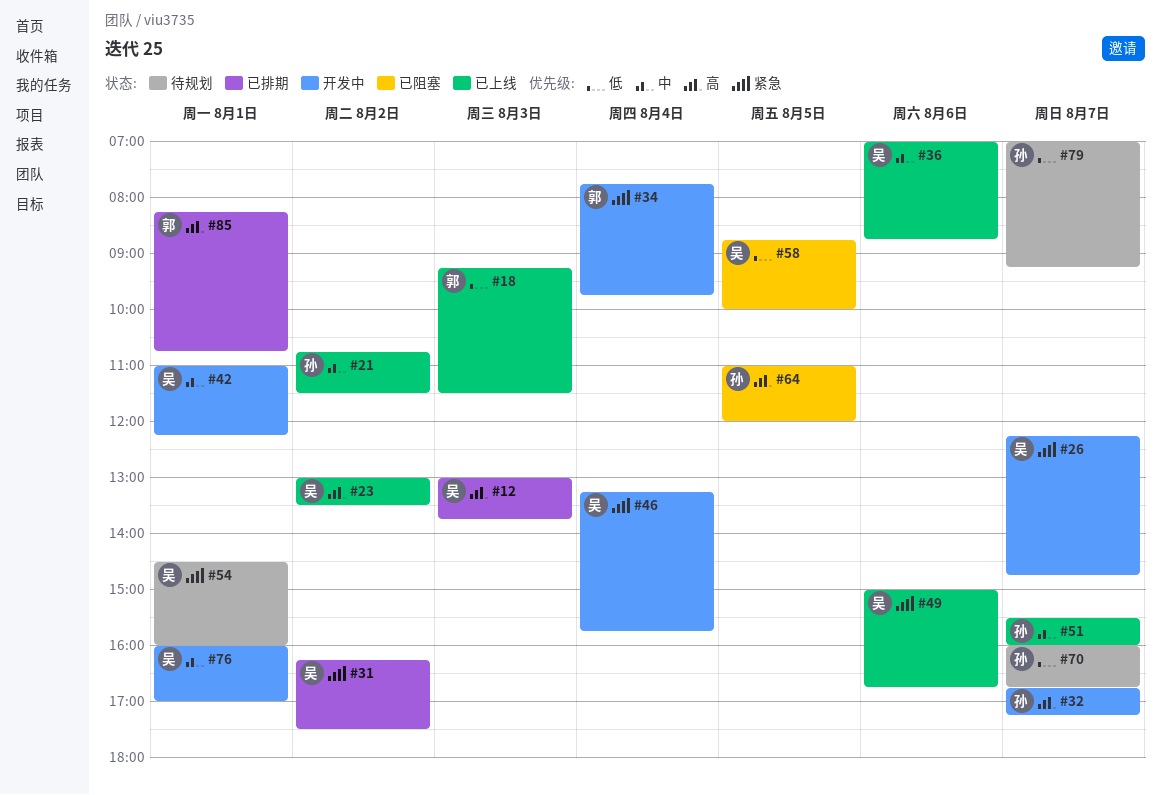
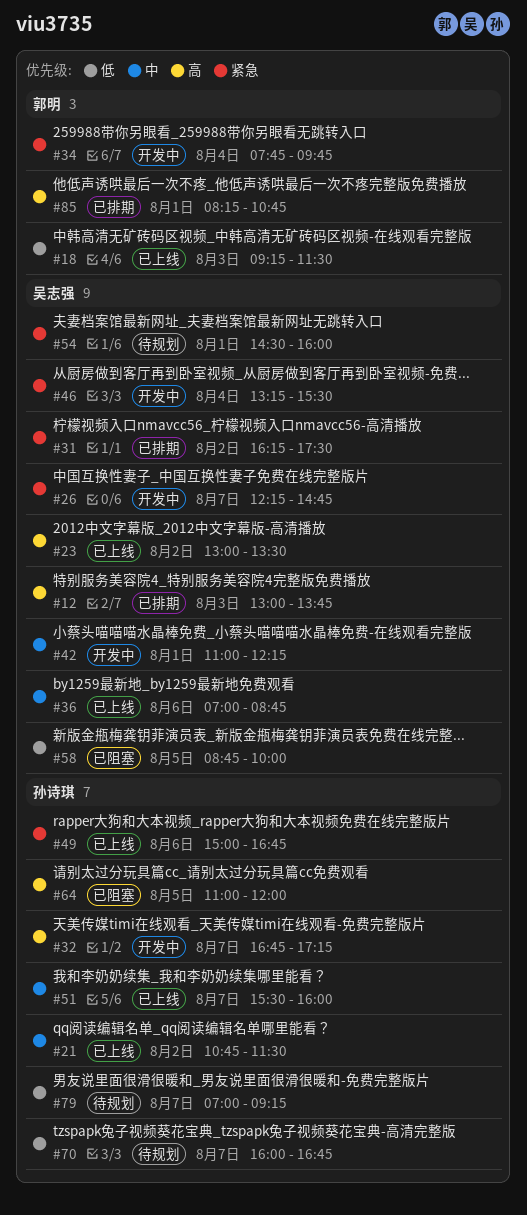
#46, ends: 15:45 -> 15:30
#49, owner: 吴志强 -> 孙诗琪
#76: present -> none

